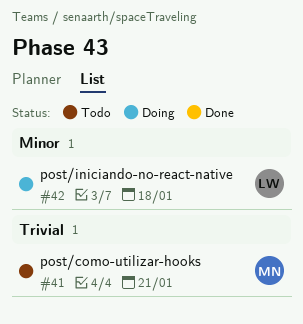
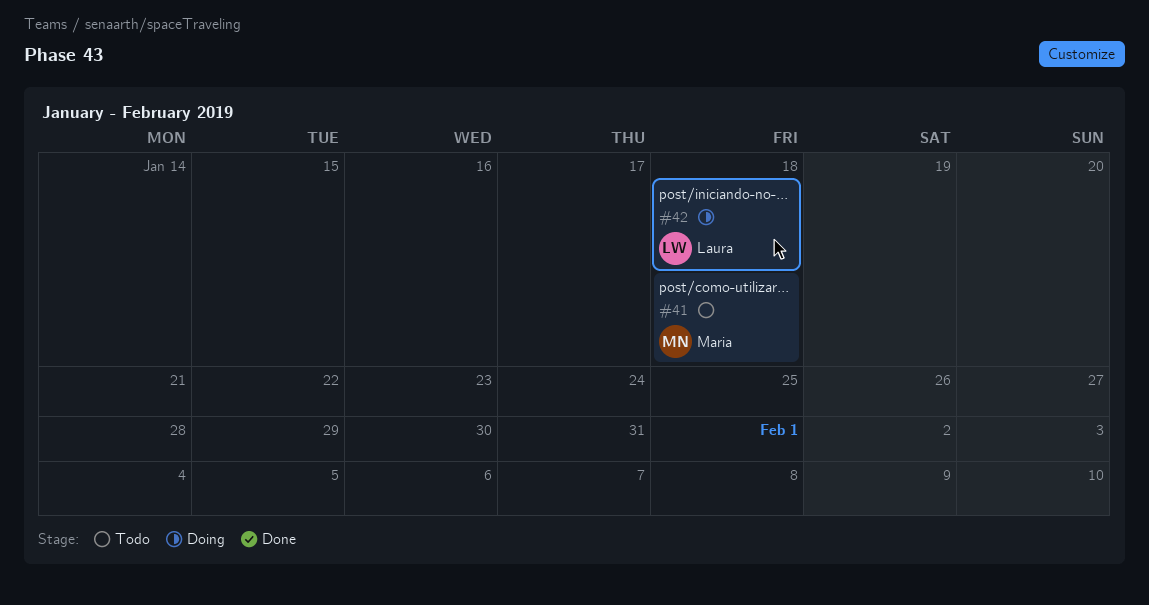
#41, due: Jan 21 -> Jan 18

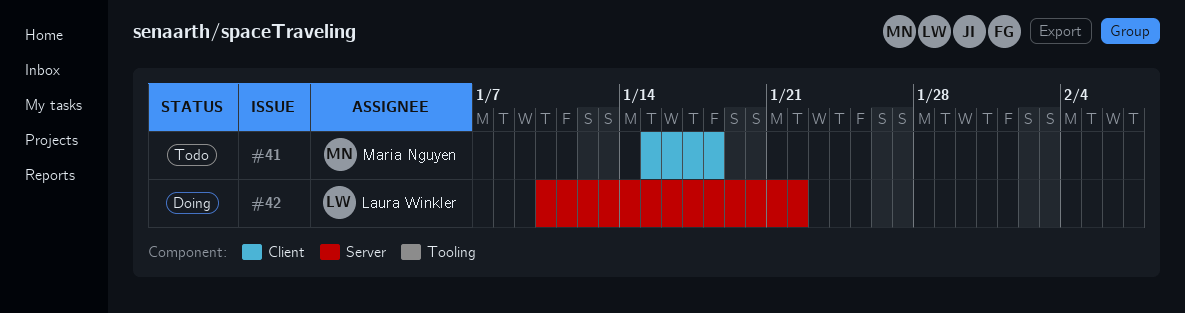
#42, due: Jan 18 -> Jan 22

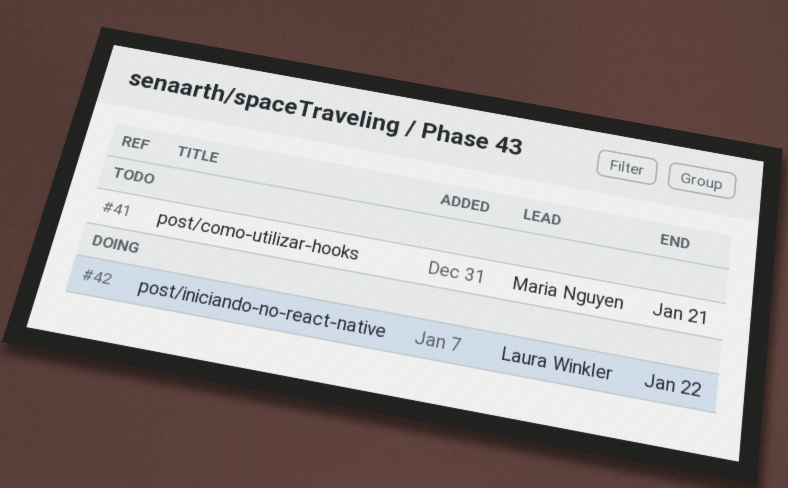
#41, due: Jan 18 -> Jan 21

